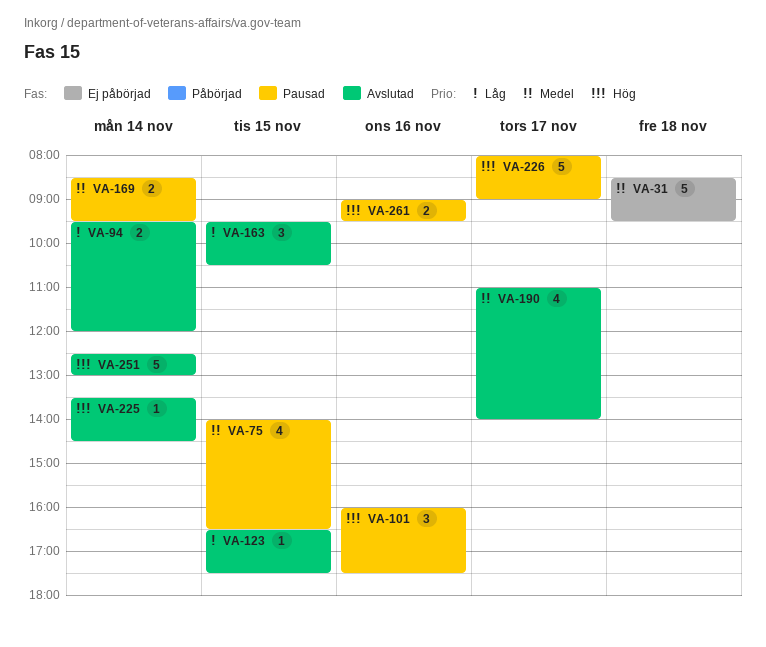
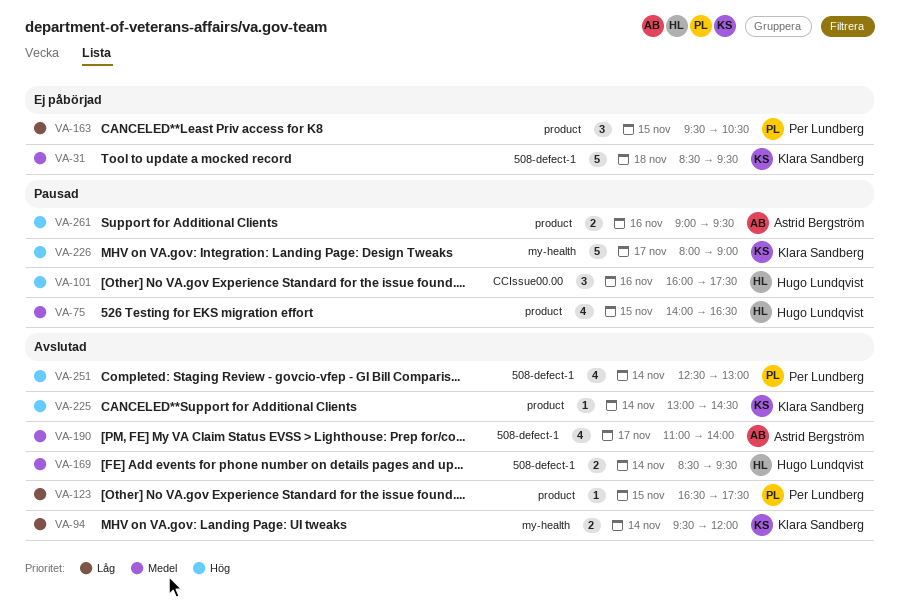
VA-163, status: Avslutad -> Ej påbörjad
VA-169, status: Pausad -> Avslutad
VA-225, begins: 13:30 -> 13:00
VA-251, estimate: 5 -> 4

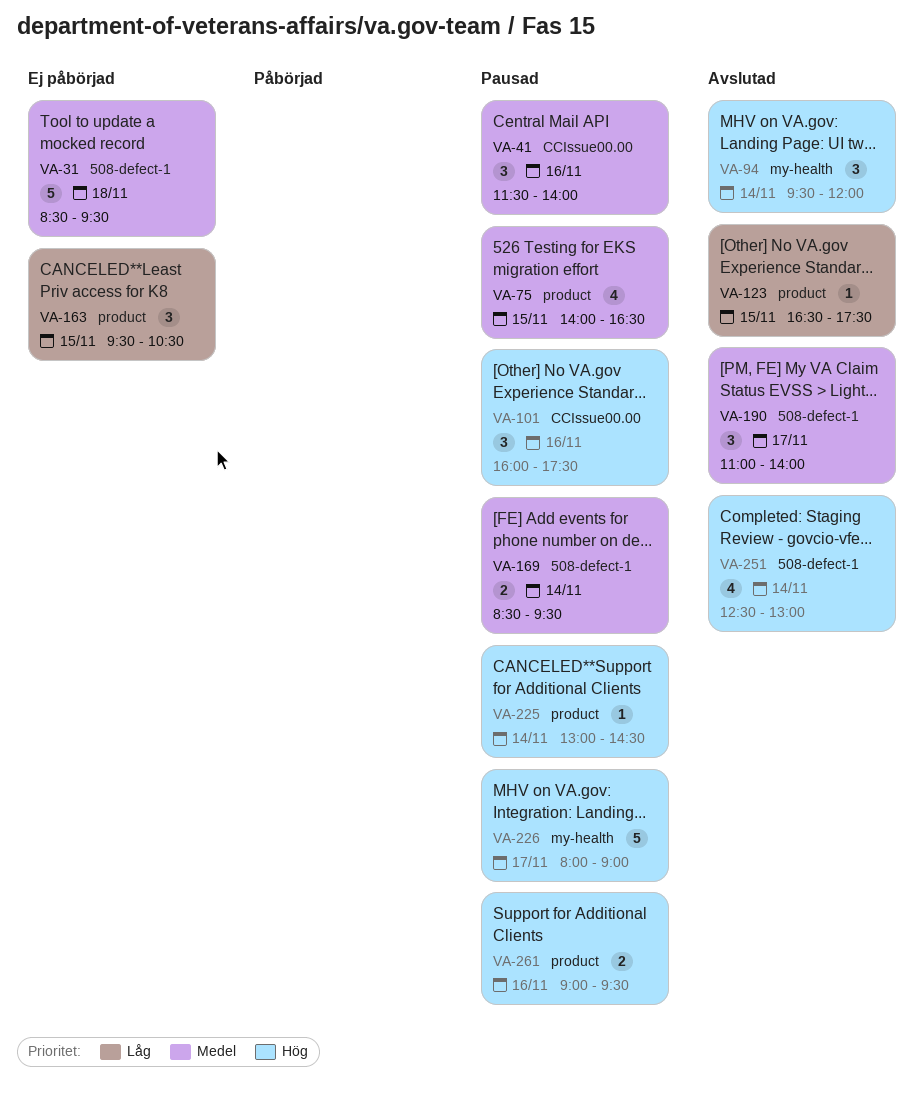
VA-41: none -> present
VA-94, priority: Låg -> Hög
VA-94, estimate: 2 -> 3
VA-169, status: Avslutad -> Pausad
VA-190, estimate: 4 -> 3
VA-225, status: Avslutad -> Pausad

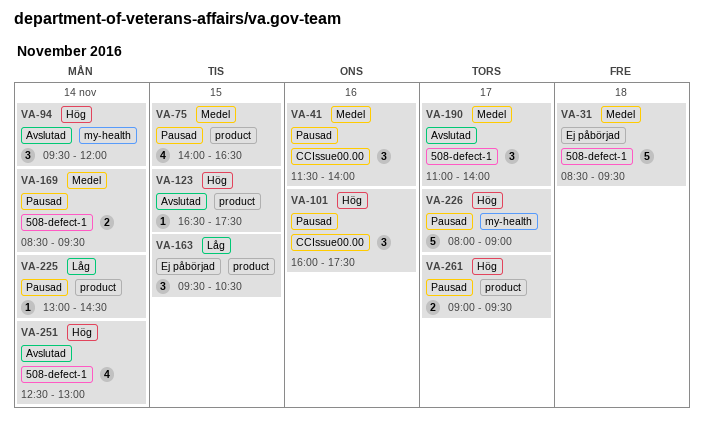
VA-123, priority: Låg -> Hög
VA-225, priority: Hög -> Låg
VA-261, day: Nov 16 -> Nov 17

